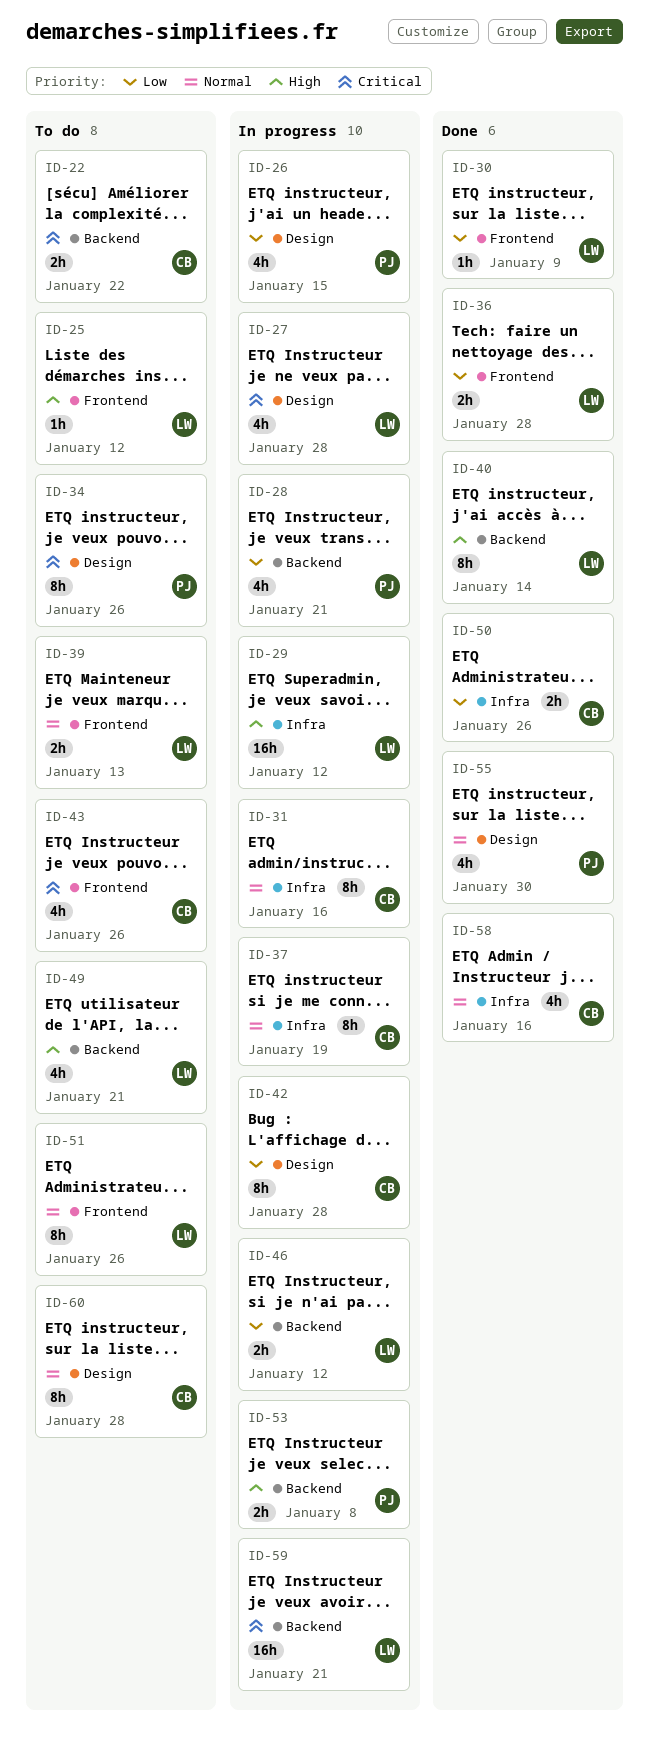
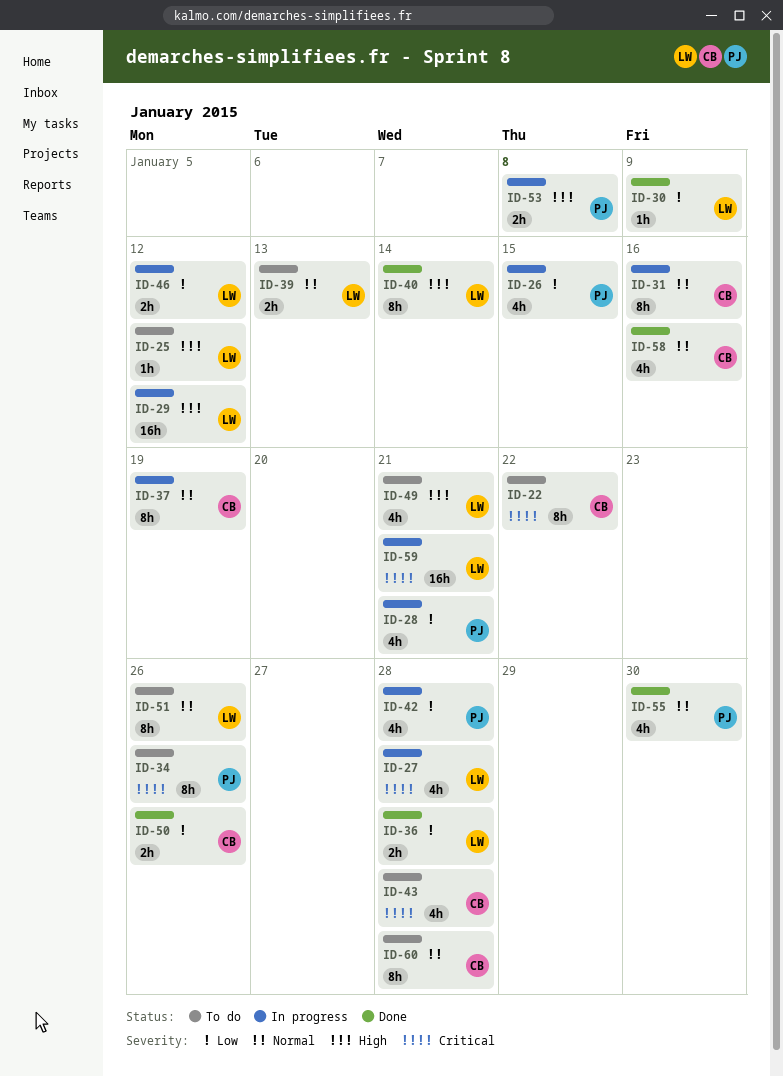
ID-22, estimate: 2h -> 8h
ID-42, owner: CB -> PJ
ID-42, estimate: 8h -> 4h
ID-43, due: Jan 26 -> Jan 28

